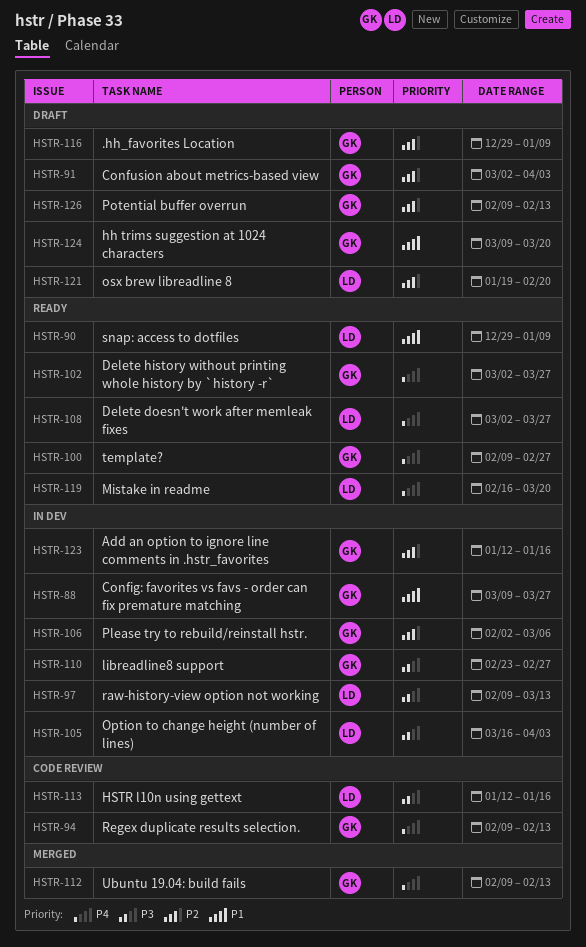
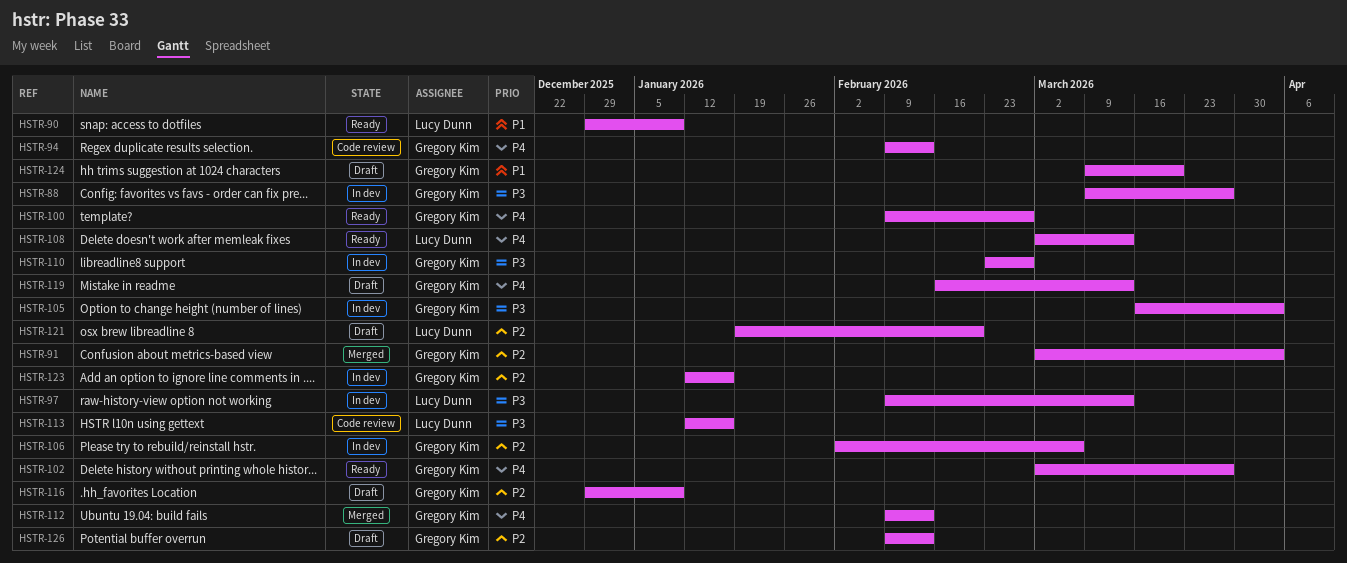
HSTR-88, priority: P1 -> P3
HSTR-91, status: Draft -> Merged
HSTR-105, owner: Lucy Dunn -> Gregory Kim
HSTR-108, due: Mar 27 -> Mar 13
HSTR-119, status: Ready -> Draft
HSTR-119, owner: Lucy Dunn -> Gregory Kim
HSTR-119, due: Mar 20 -> Mar 13

